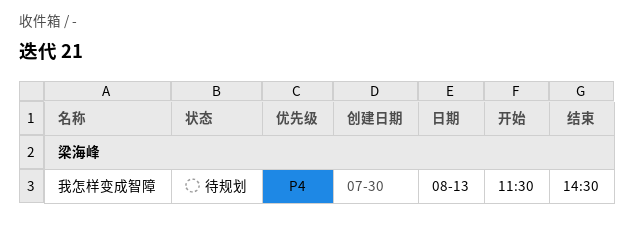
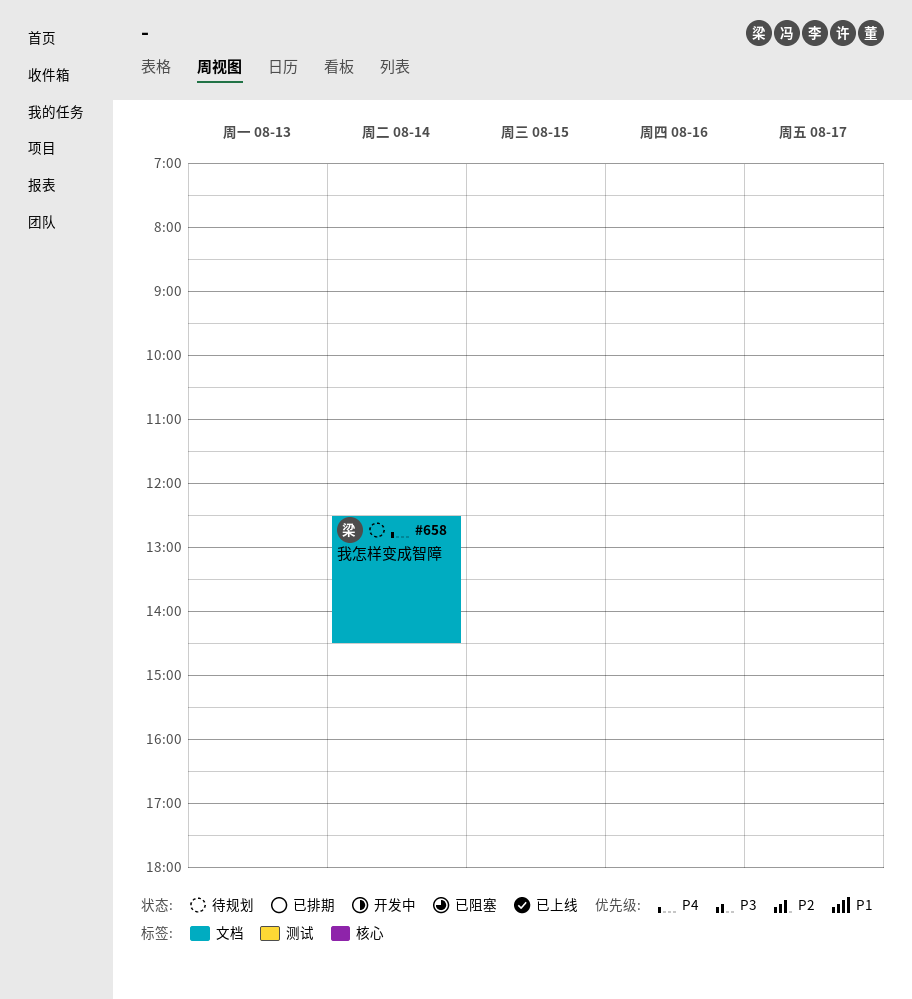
我怎样变成智障, day: Aug 13 -> Aug 14
我怎样变成智障, begins: 11:30 -> 12:30

